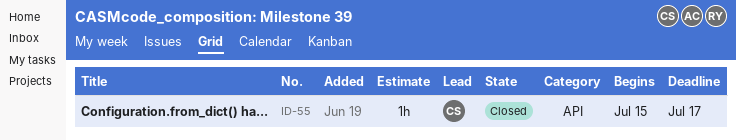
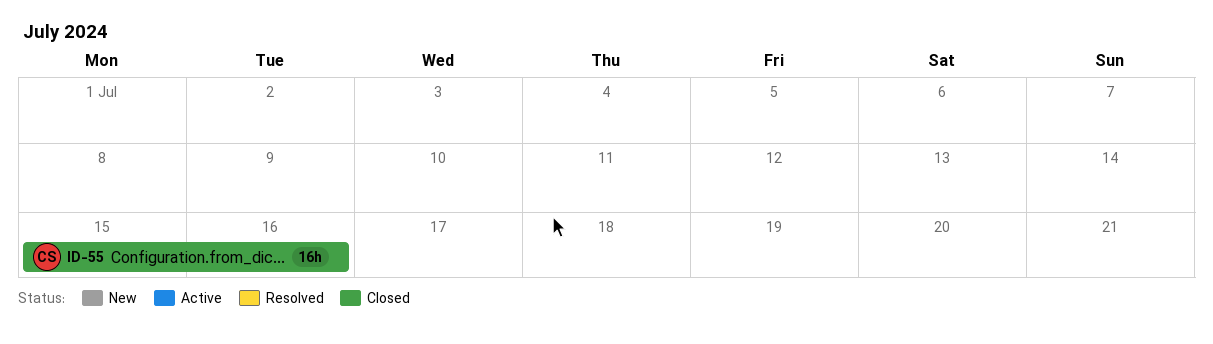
ID-55, estimate: 1h -> 16h
ID-55, due: Jul 17 -> Jul 16

